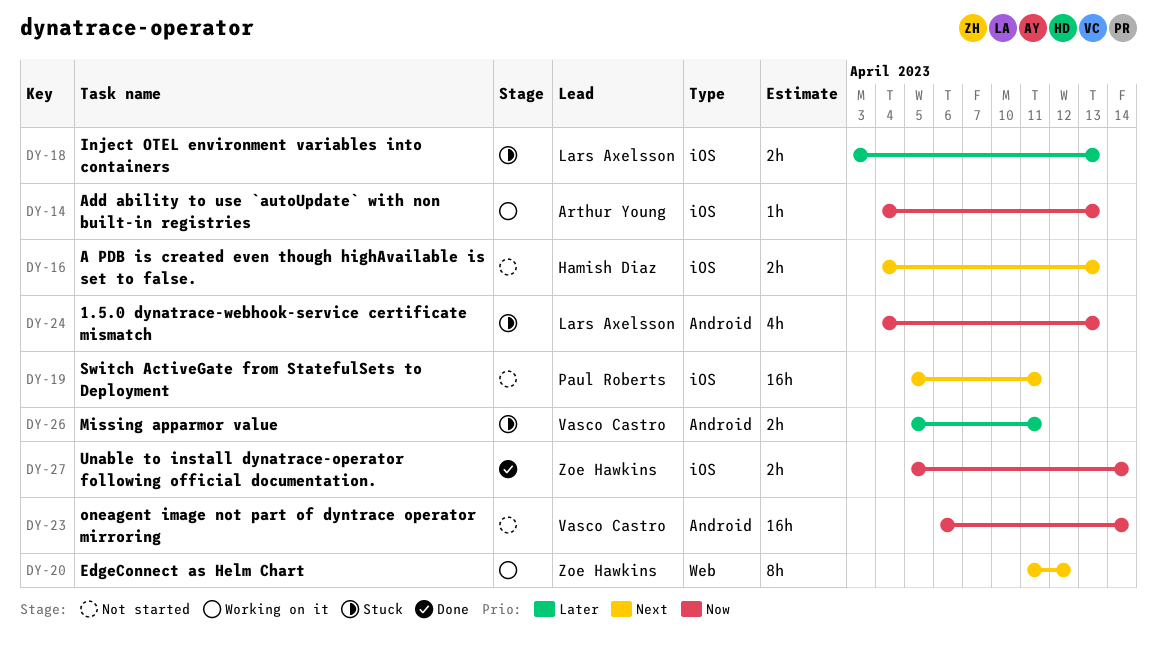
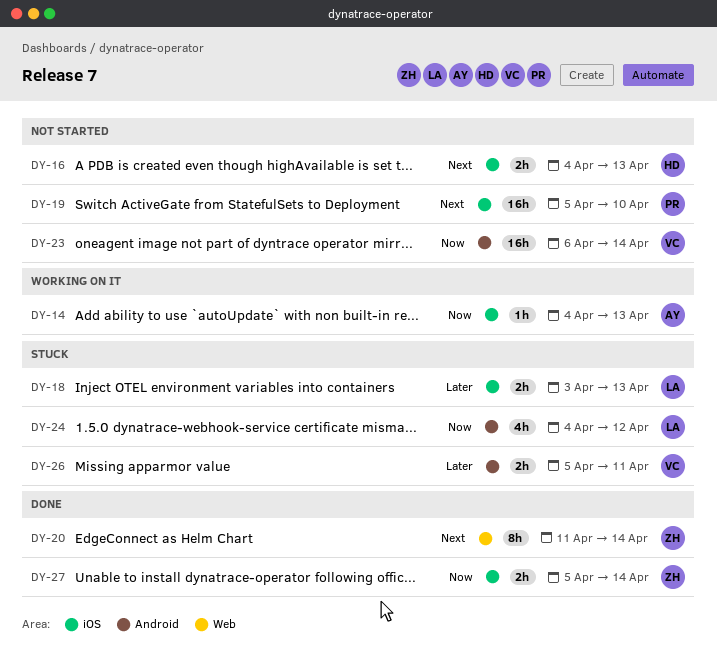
DY-19, due: Apr 11 -> Apr 10
DY-20, status: Working on it -> Done
DY-20, due: Apr 12 -> Apr 14
DY-24, due: Apr 13 -> Apr 12

